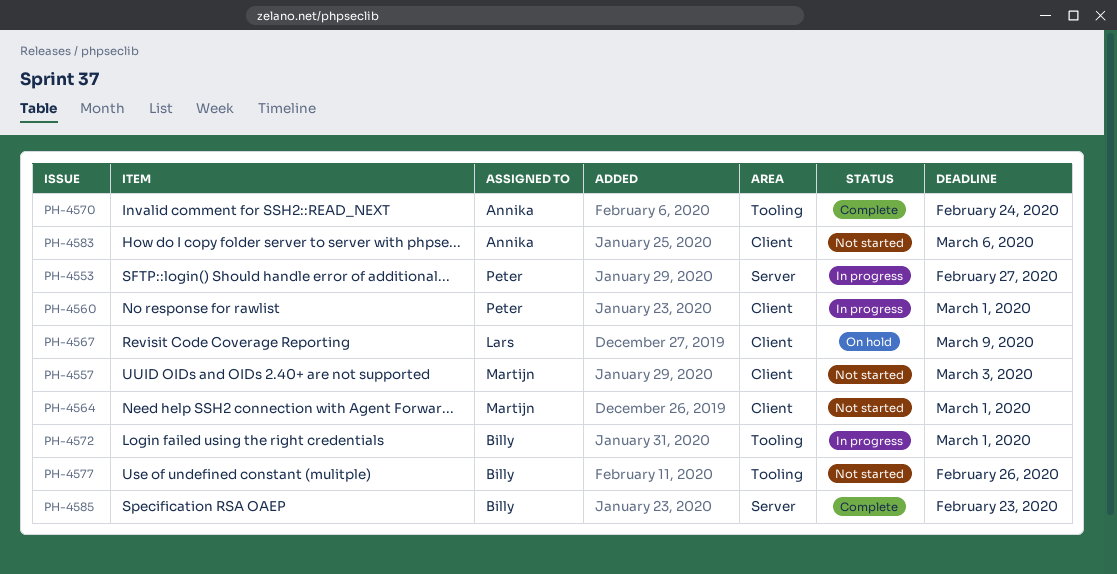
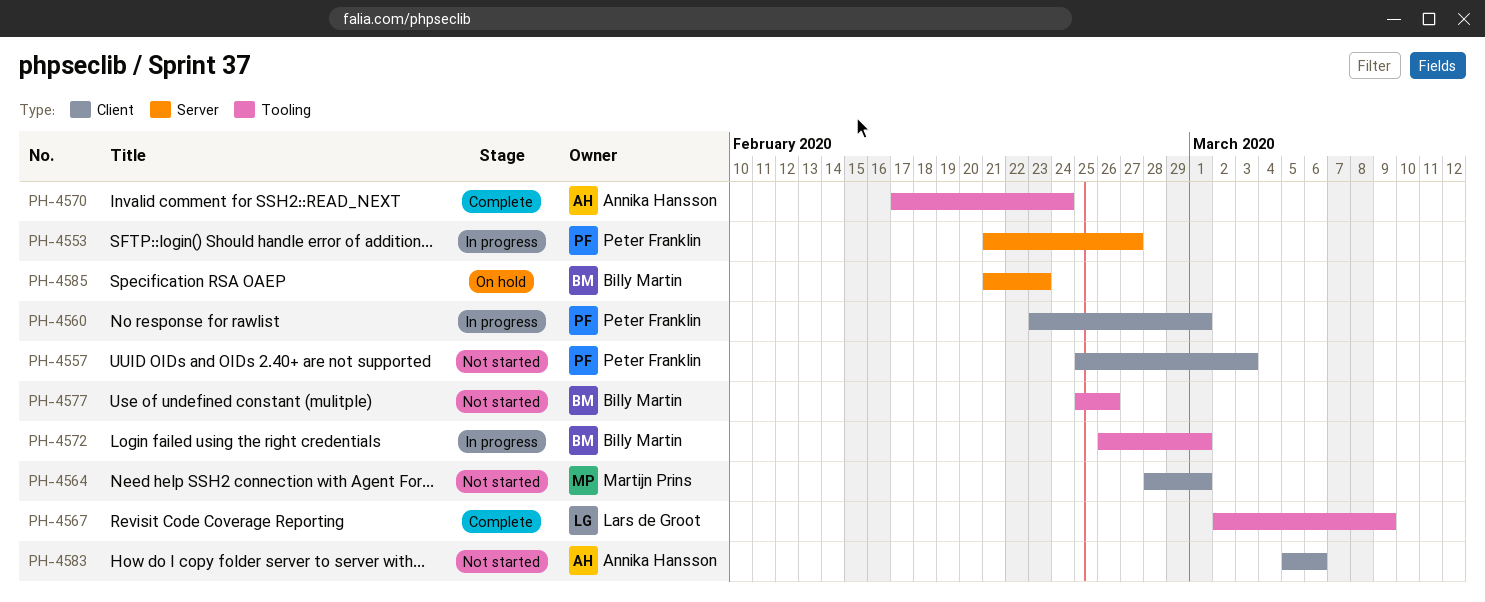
PH-4557, owner: Martijn Prins -> Peter Franklin
PH-4567, status: On hold -> Complete
PH-4567, label: Client -> Tooling
PH-4585, status: Complete -> On hold

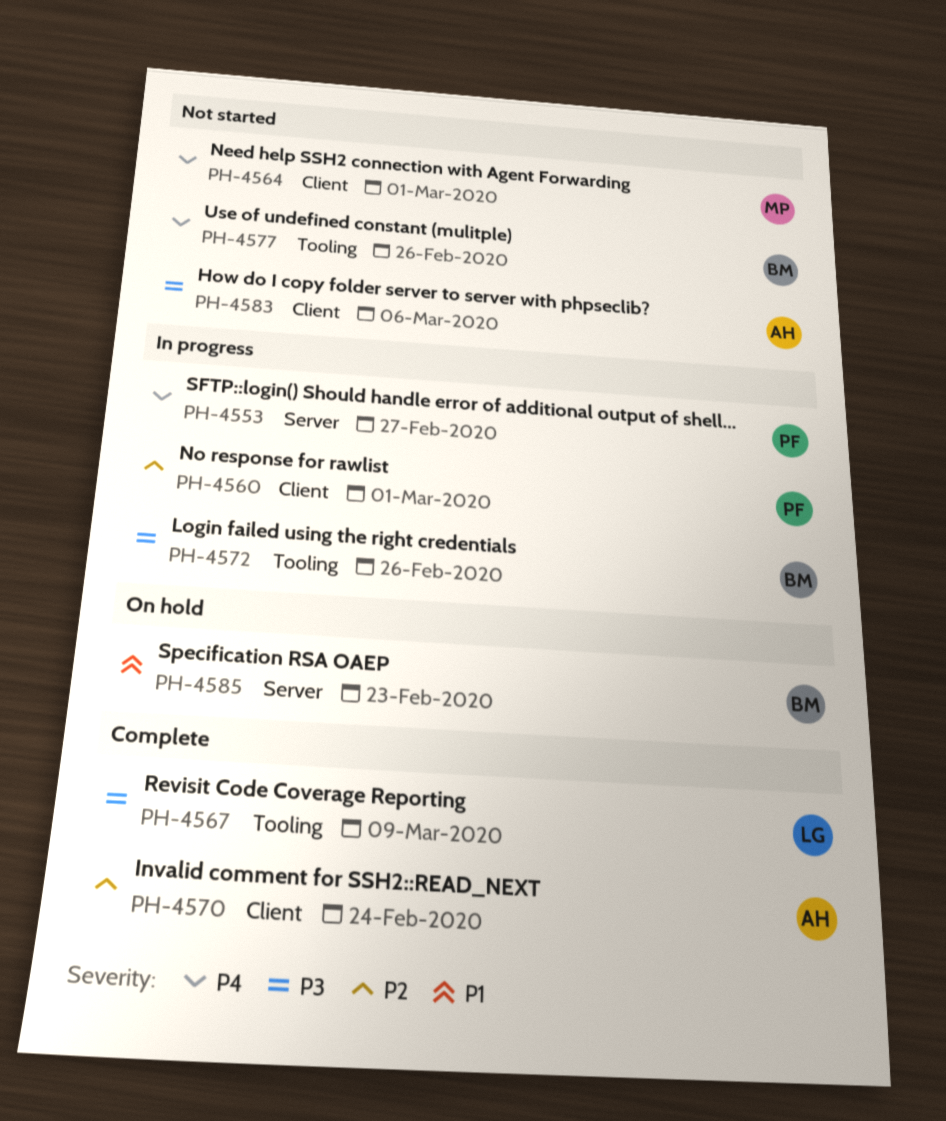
PH-4557: present -> none
PH-4570, label: Tooling -> Client
PH-4572, due: Mar 1 -> Feb 26

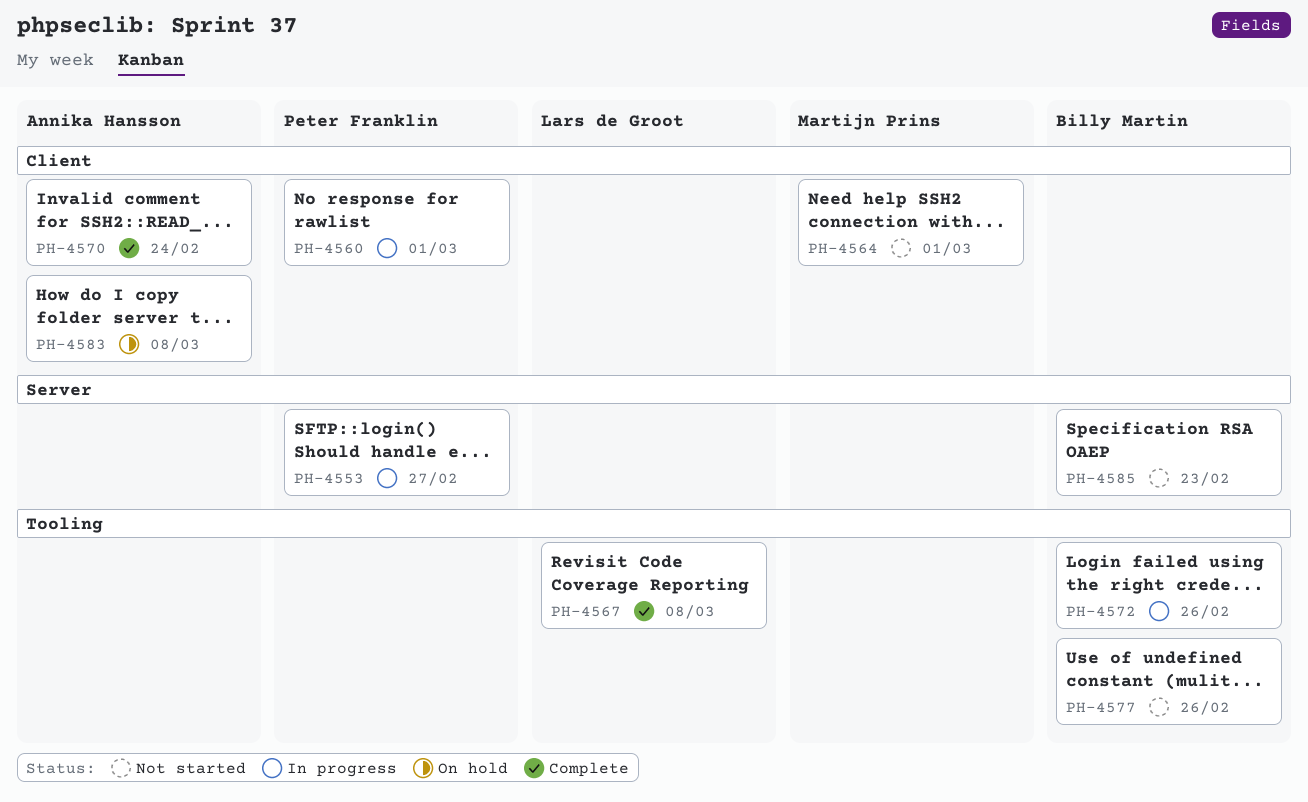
PH-4567, due: Mar 9 -> Mar 8
PH-4583, status: Not started -> On hold
PH-4583, due: Mar 6 -> Mar 8
PH-4585, status: On hold -> Not started

